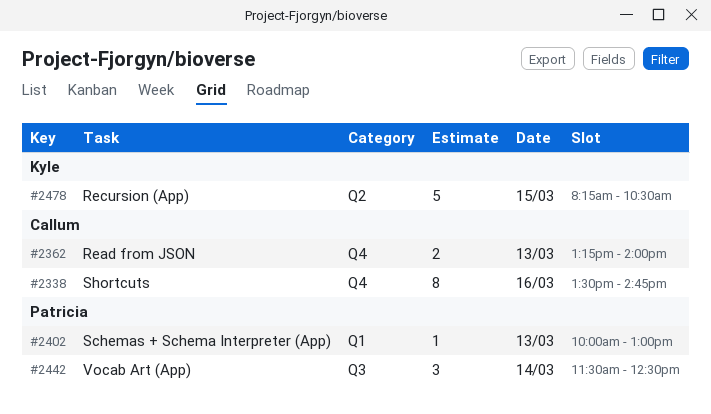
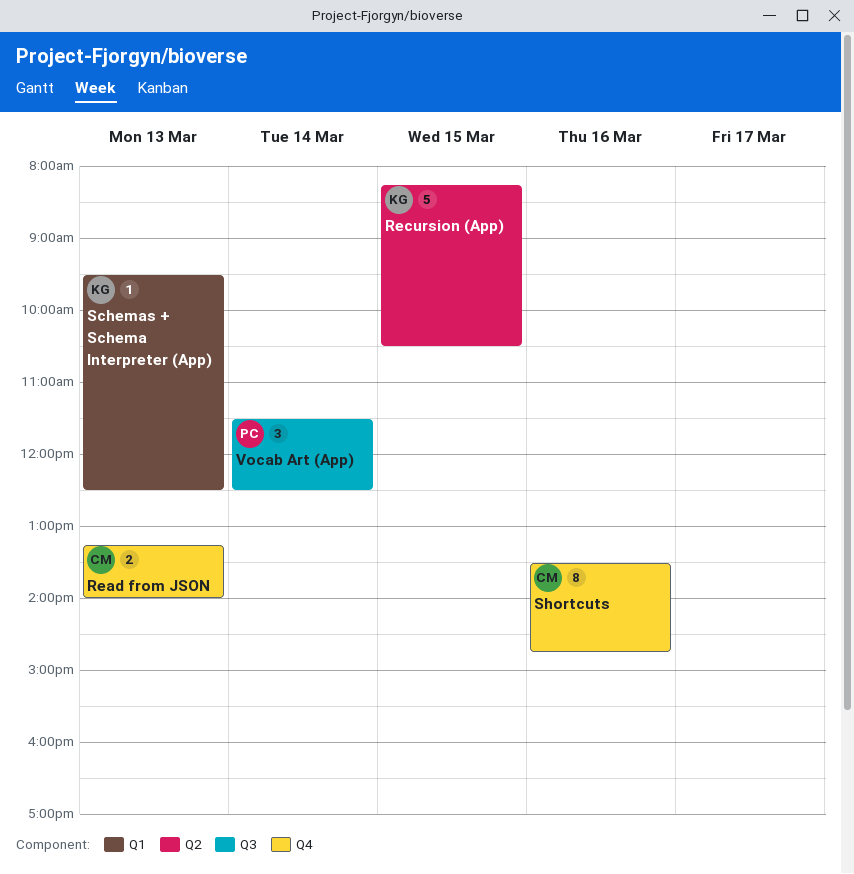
Schemas + Schema Interpreter (App), owner: Patricia -> Kyle
Schemas + Schema Interpreter (App), begins: 10:00 -> 09:30
Schemas + Schema Interpreter (App), ends: 13:00 -> 12:30

